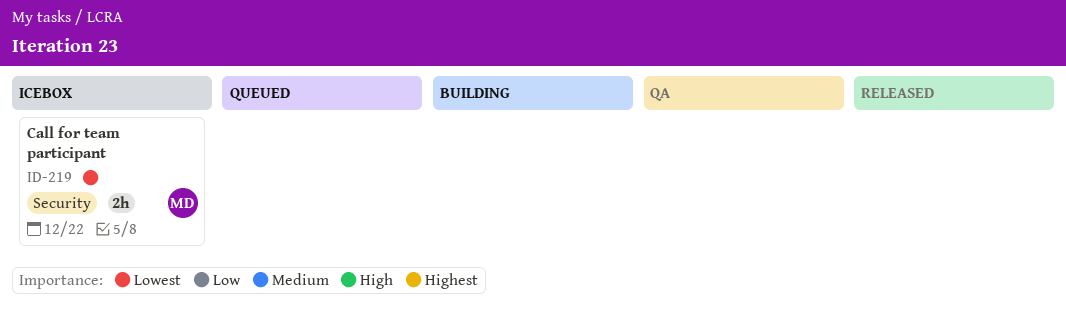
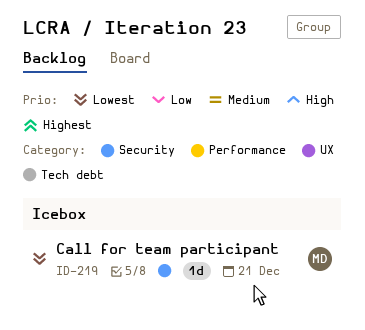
ID-219, estimate: 2h -> 1d
ID-219, due: Dec 22 -> Dec 21

